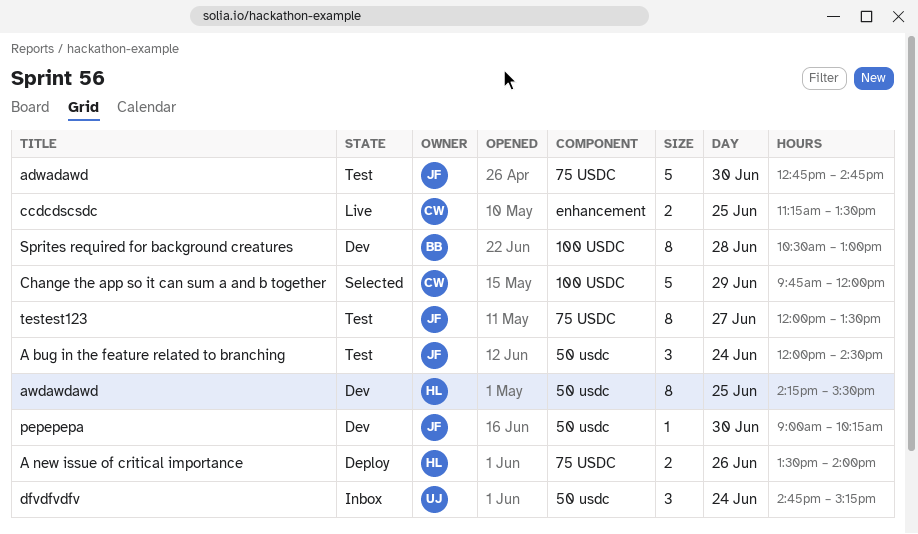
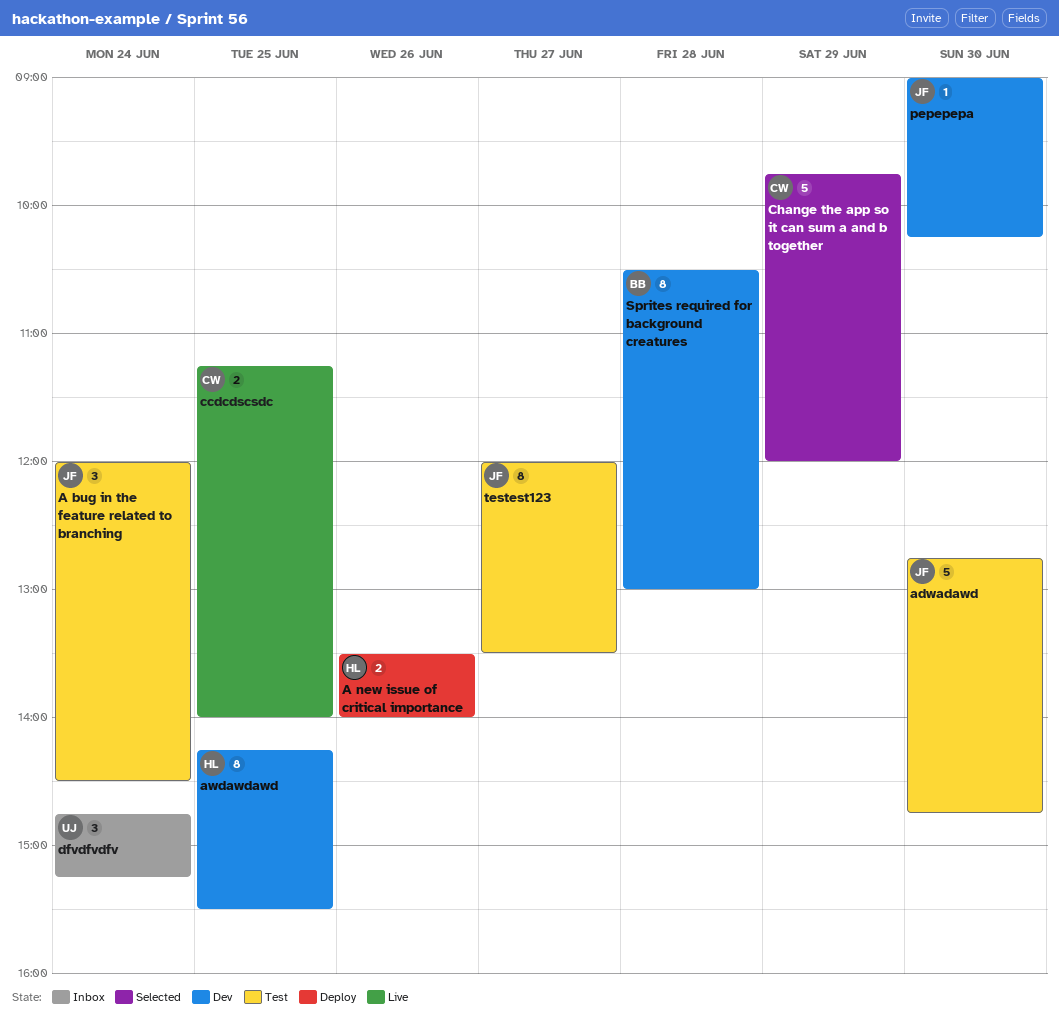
ccdcdscsdc, ends: 13:30 -> 14:00

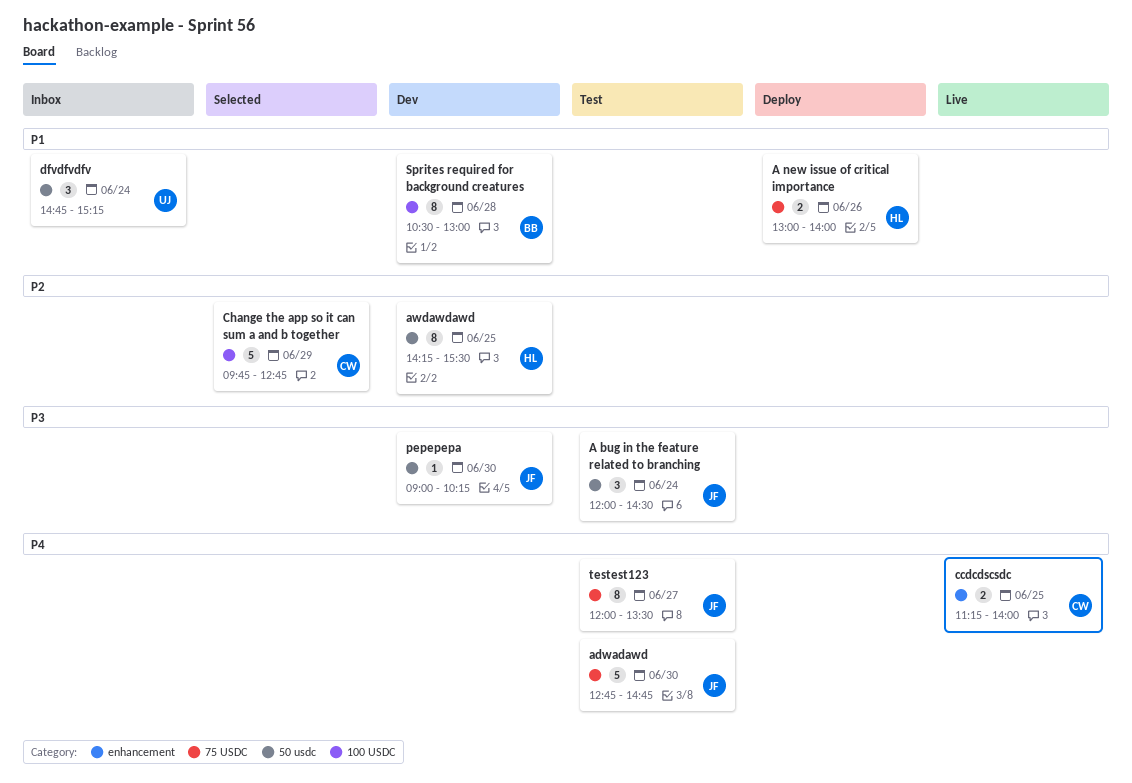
A new issue of critical importance, begins: 13:30 -> 13:00
Change the app so it can sum a and b together, ends: 12:00 -> 12:45

